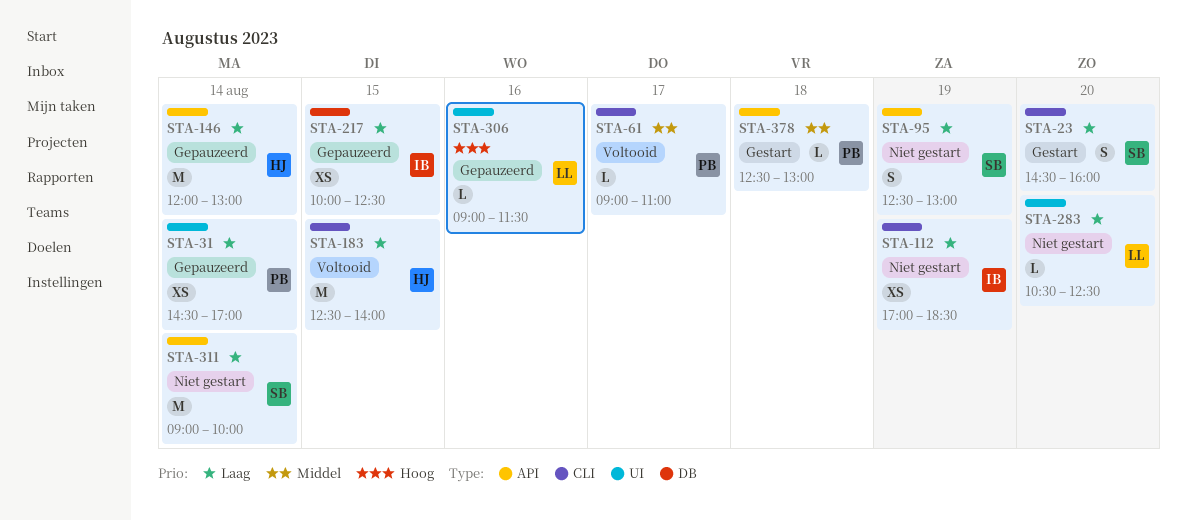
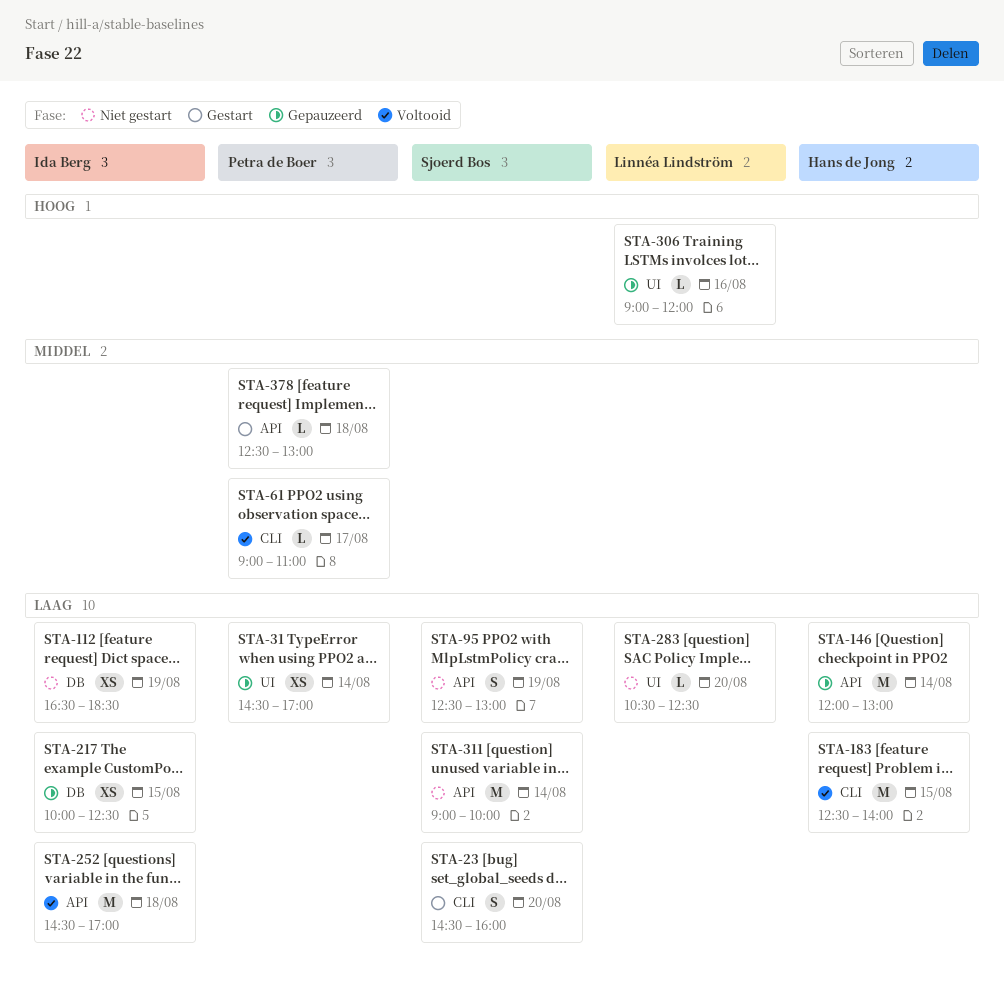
STA-112, label: CLI -> DB
STA-112, begins: 17:00 -> 16:30
STA-252: none -> present
STA-306, ends: 11:30 -> 12:00

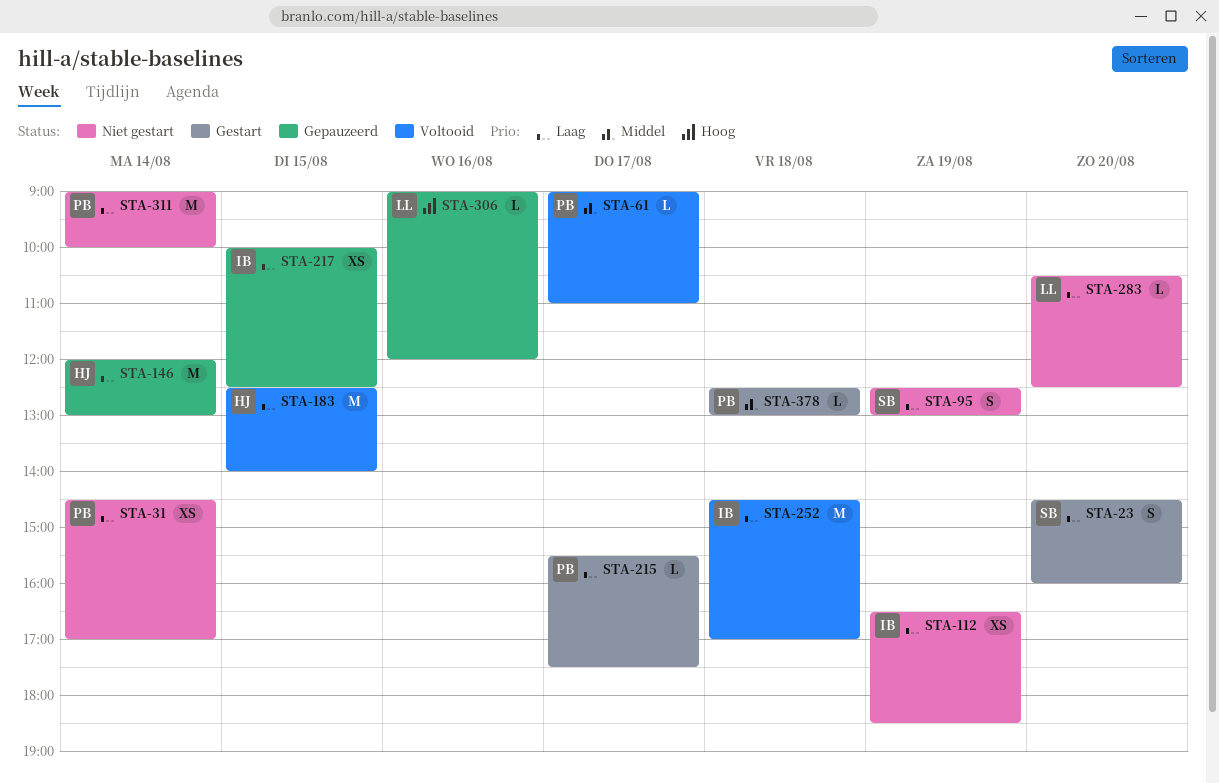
STA-31, status: Gepauzeerd -> Niet gestart
STA-215: none -> present
STA-311, owner: Sjoerd Bos -> Petra de Boer

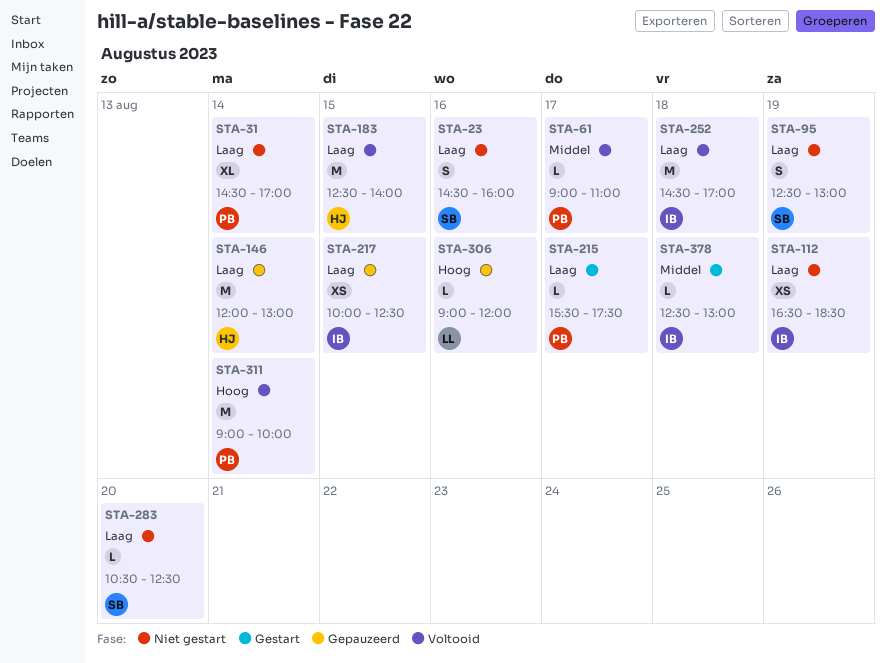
STA-23, status: Gestart -> Niet gestart
STA-23, day: Aug 20 -> Aug 16
STA-31, estimate: XS -> XL
STA-283, owner: LL -> SB
STA-311, status: Niet gestart -> Voltooid
STA-311, priority: Laag -> Hoog
STA-378, owner: PB -> IB

